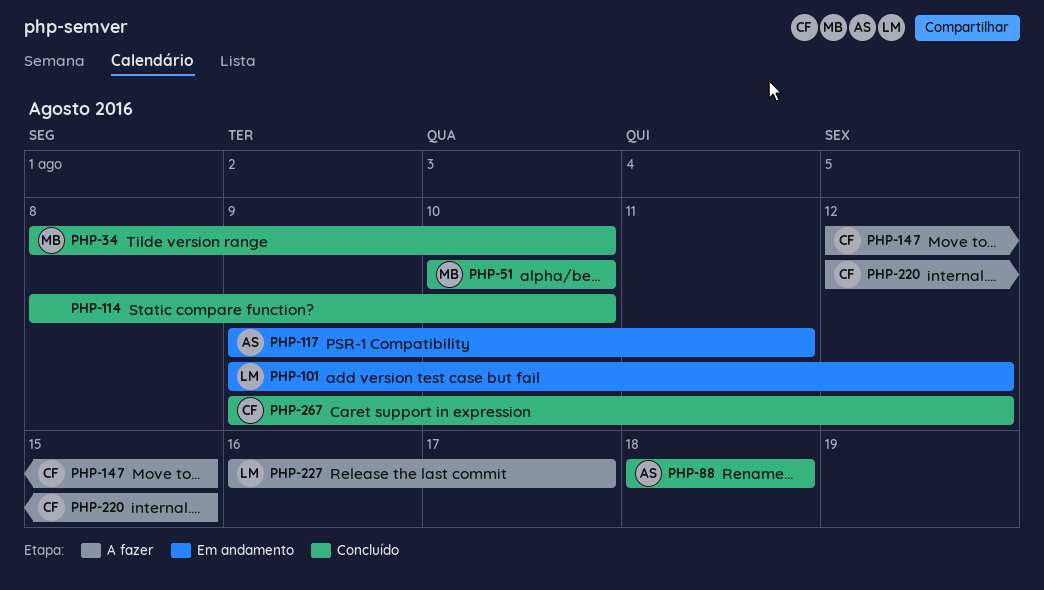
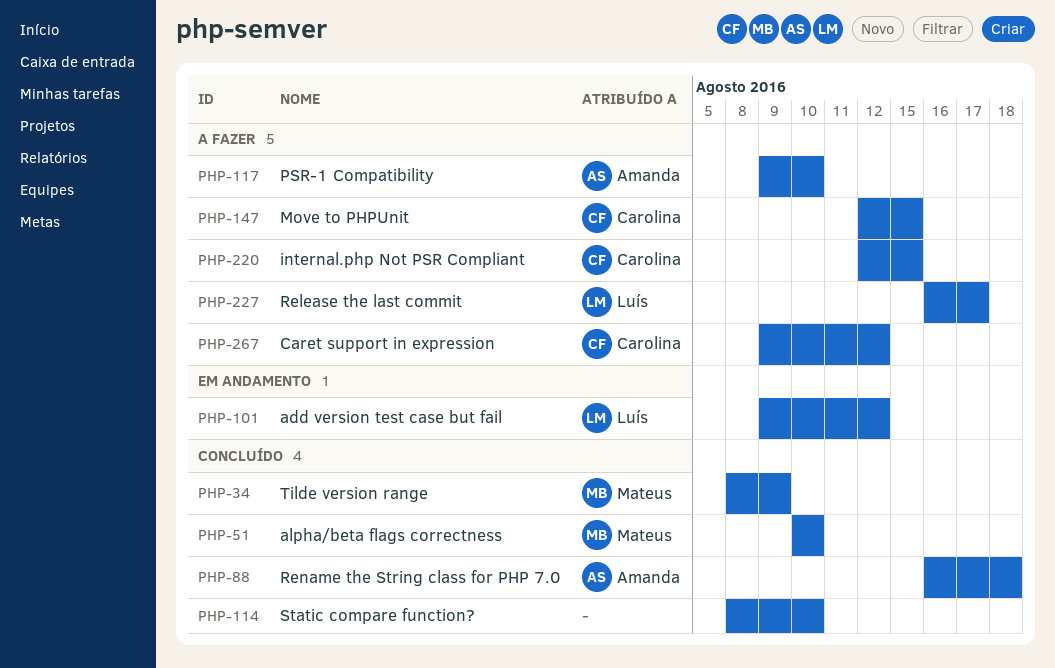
PHP-34, due: Aug 10 -> Aug 9
PHP-88, start: Aug 18 -> Aug 16
PHP-117, status: Em andamento -> A fazer
PHP-117, due: Aug 11 -> Aug 10
PHP-267, status: Concluído -> A fazer

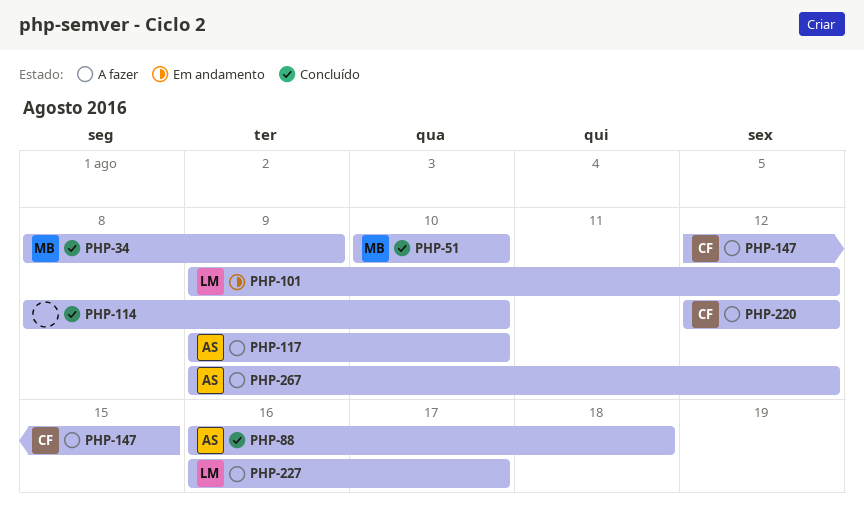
PHP-220, due: Aug 15 -> Aug 12
PHP-267, owner: Carolina -> Amanda

